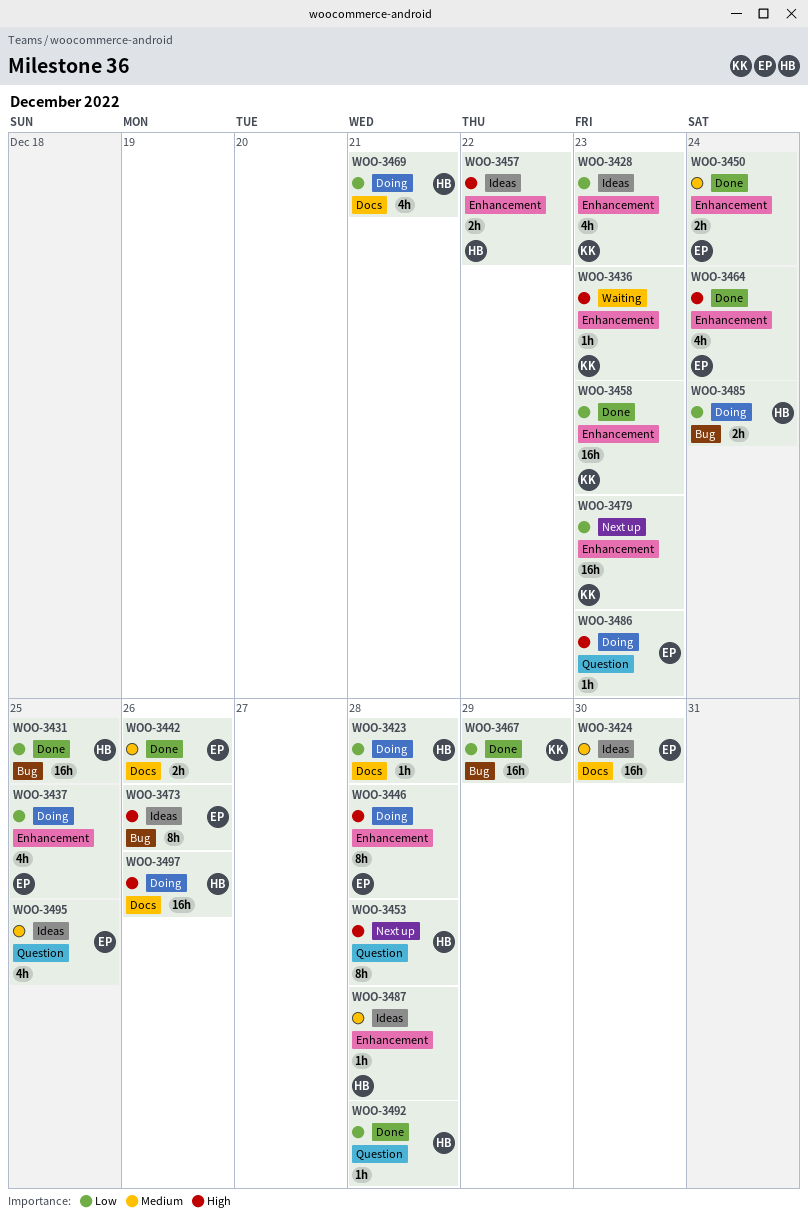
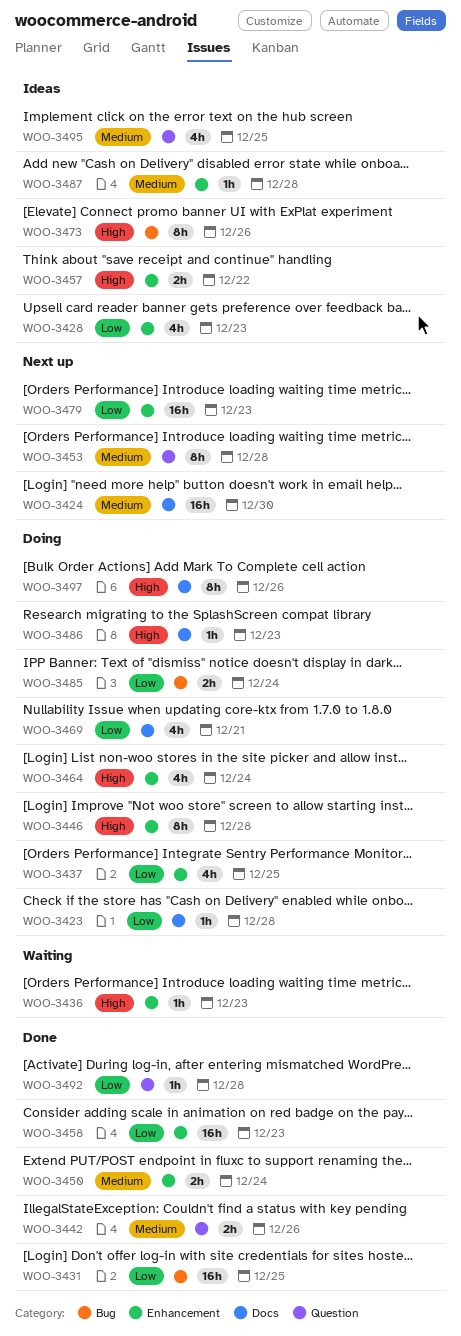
WOO-3424, status: Ideas -> Next up
WOO-3442, label: Docs -> Question
WOO-3453, priority: High -> Medium
WOO-3464, status: Done -> Doing
WOO-3467: present -> none
WOO-3486, label: Question -> Docs
WOO-3497, estimate: 16h -> 8h

